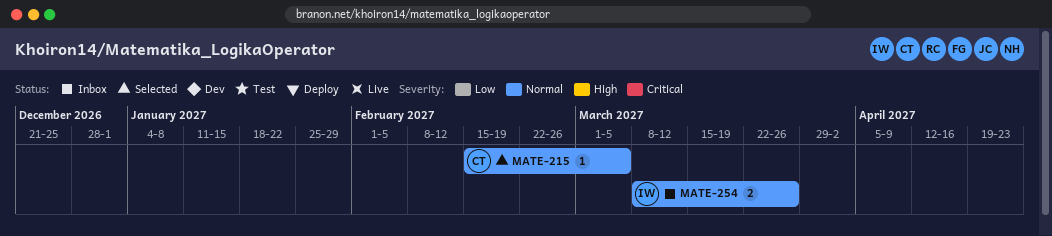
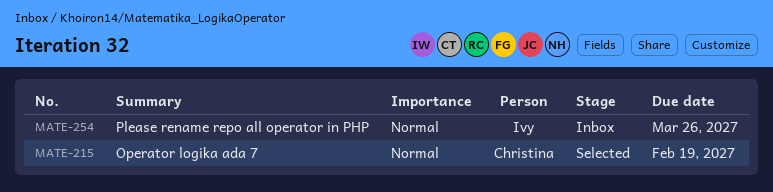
MATE-215, due: Mar 5 -> Feb 19

